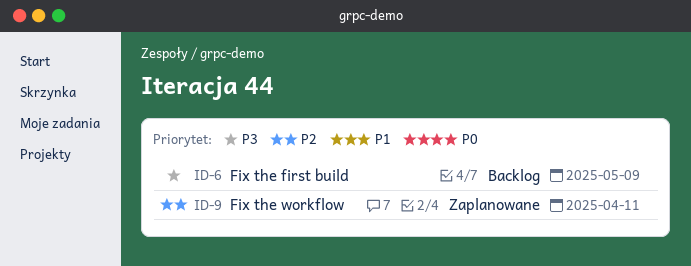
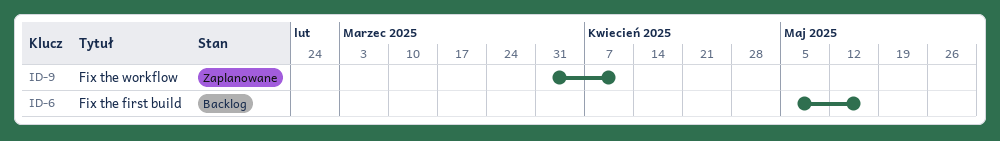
ID-6, due: May 9 -> May 16

